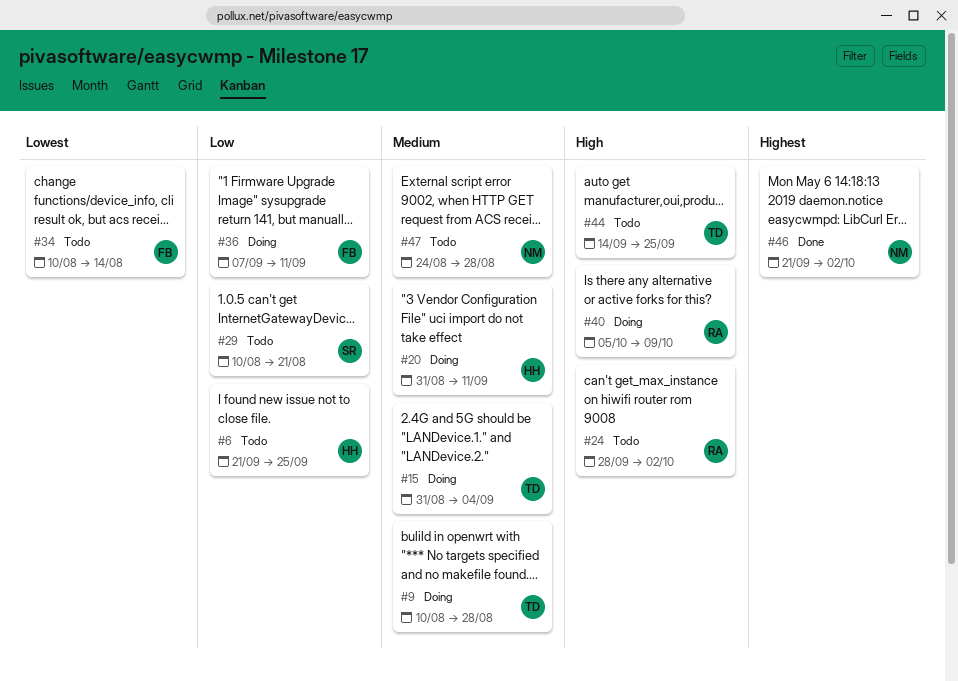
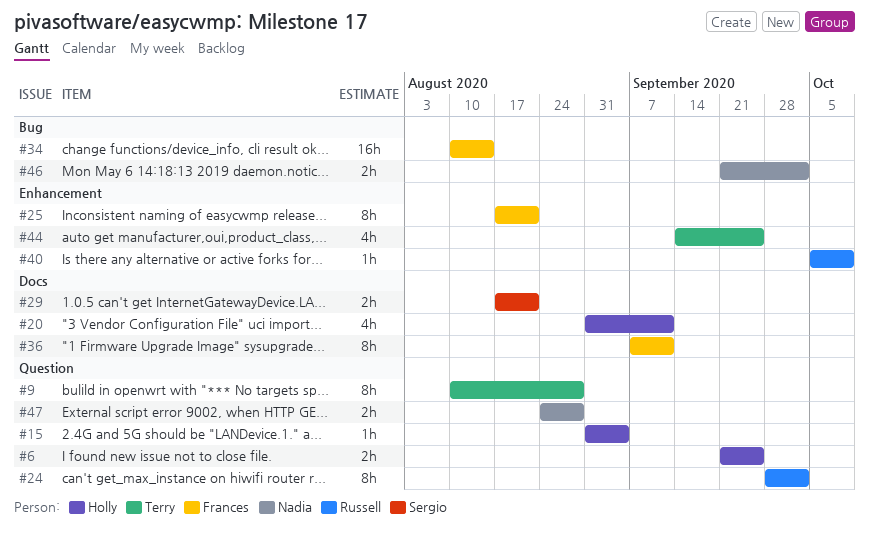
#15, owner: Terry -> Holly
#25: none -> present
#29, start: Aug 10 -> Aug 17

